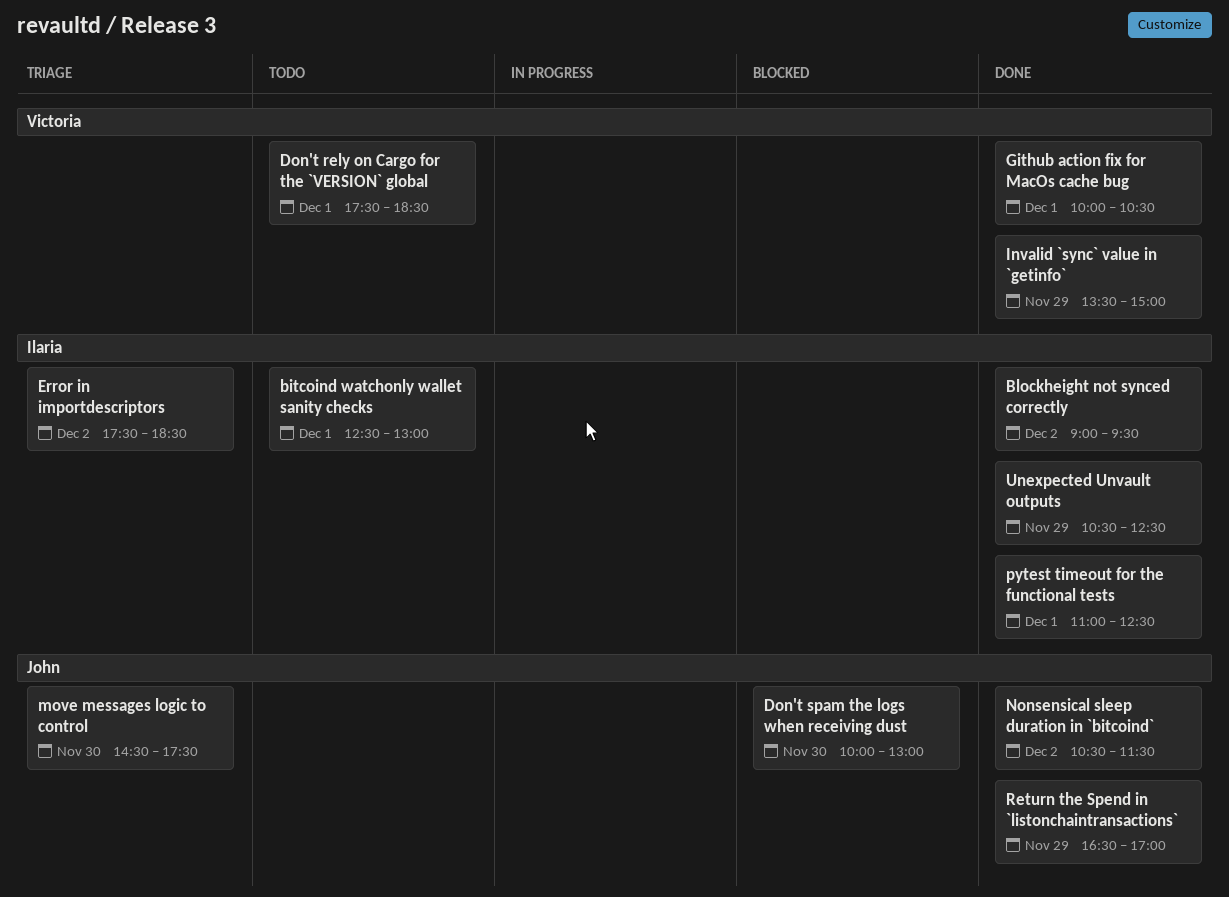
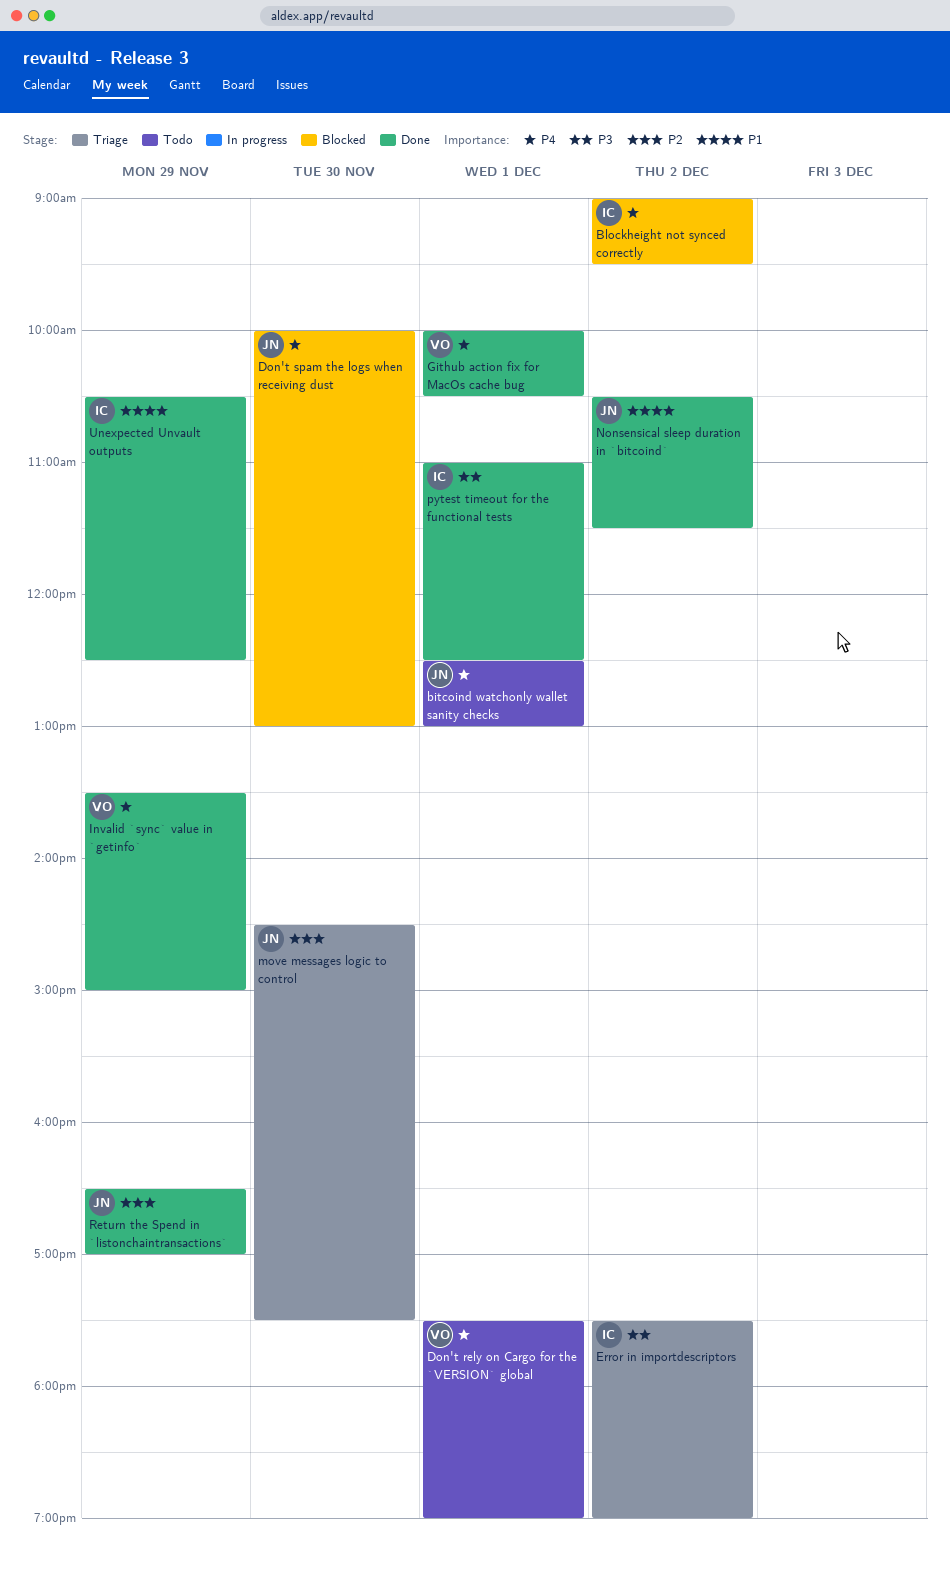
bitcoind watchonly wallet sanity checks, owner: Ilaria -> John
Blockheight not synced correctly, status: Done -> Blocked
Don't rely on Cargo for the `VERSION` global, ends: 18:30 -> 19:00
Error in importdescriptors, ends: 18:30 -> 19:00

